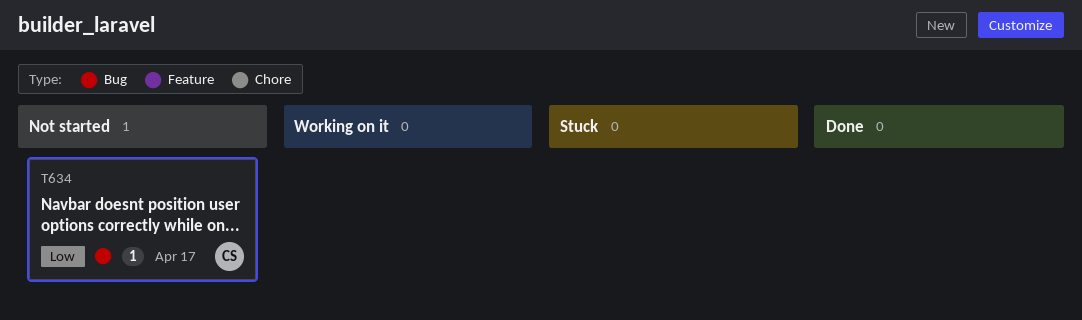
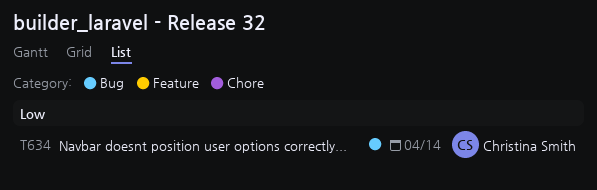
T634, due: Apr 17 -> Apr 14

